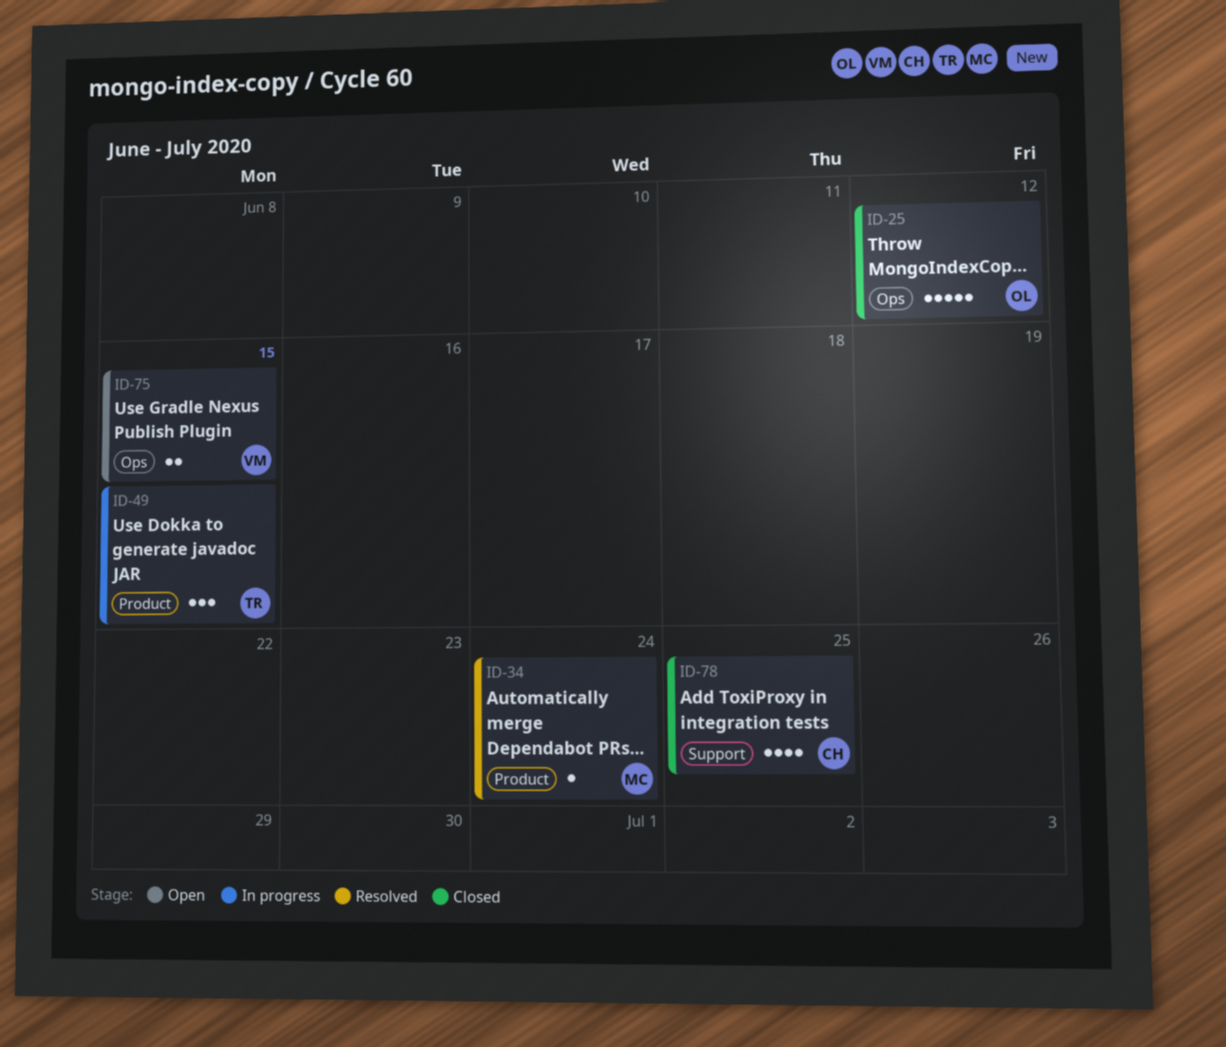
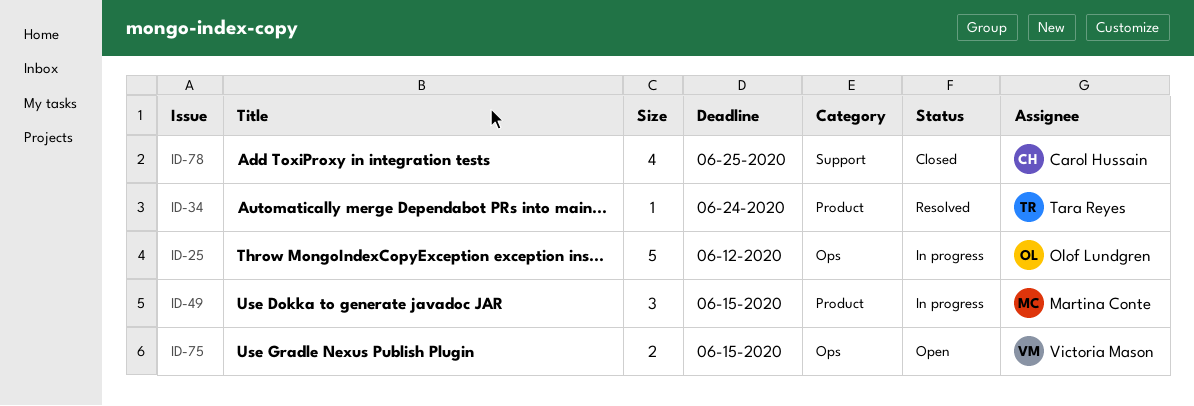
ID-25, status: Closed -> In progress
ID-34, owner: Martina Conte -> Tara Reyes
ID-49, owner: Tara Reyes -> Martina Conte

